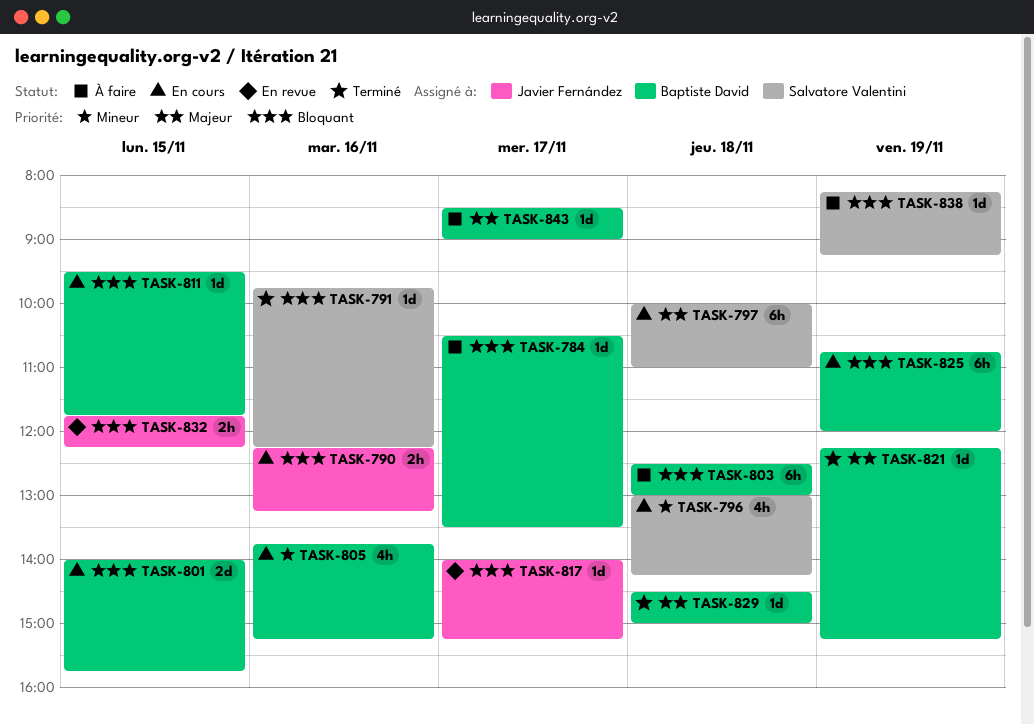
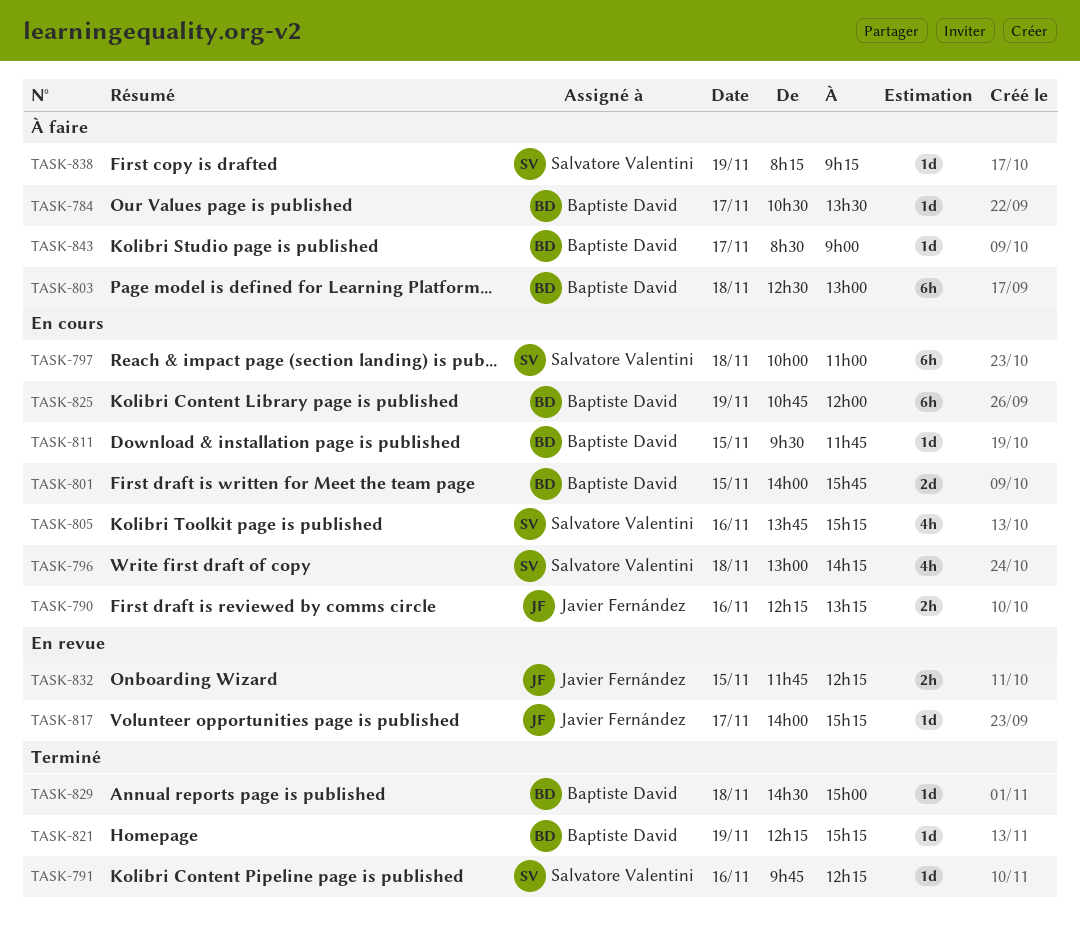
TASK-805, owner: Baptiste David -> Salvatore Valentini

